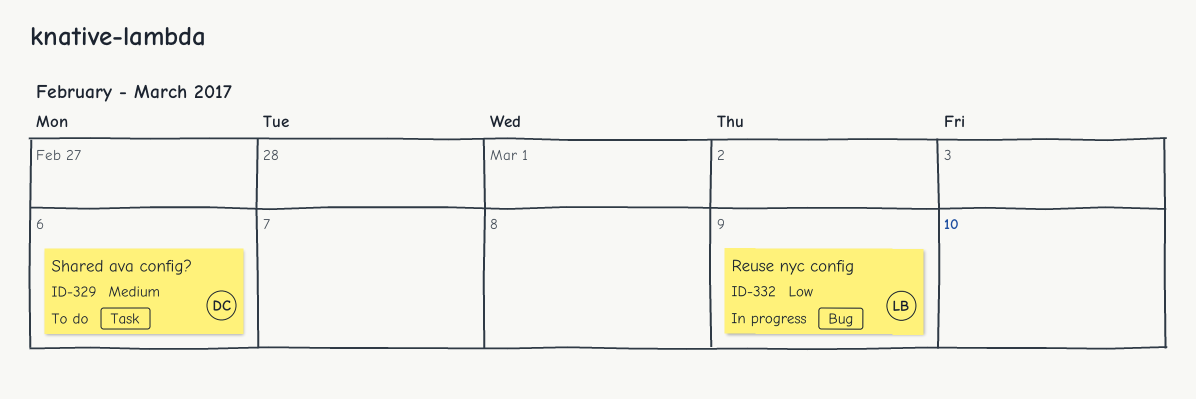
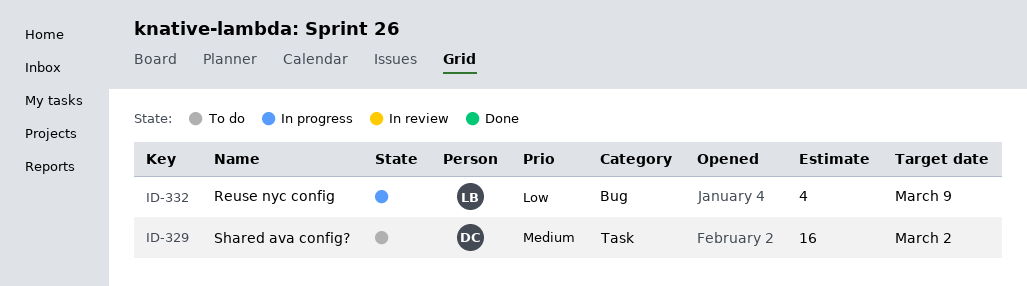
ID-329, due: Mar 6 -> Mar 2

